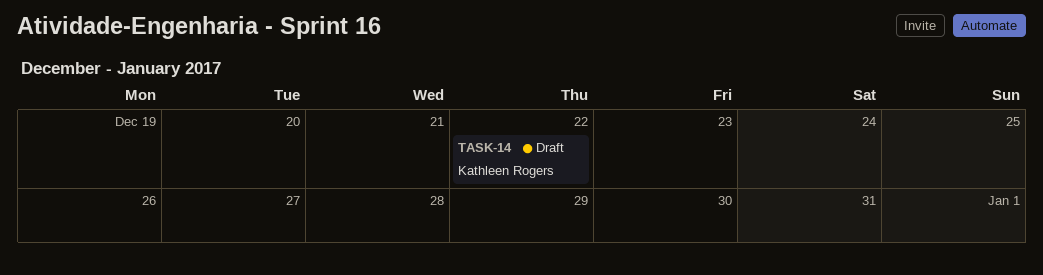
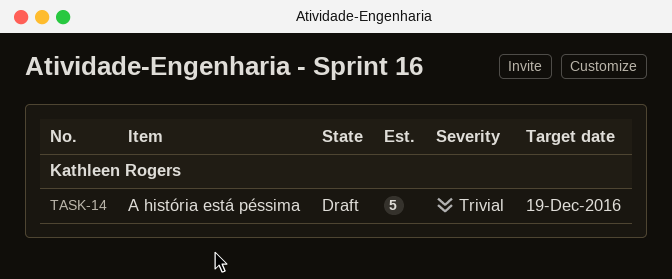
TASK-14, due: Dec 22 -> Dec 19

